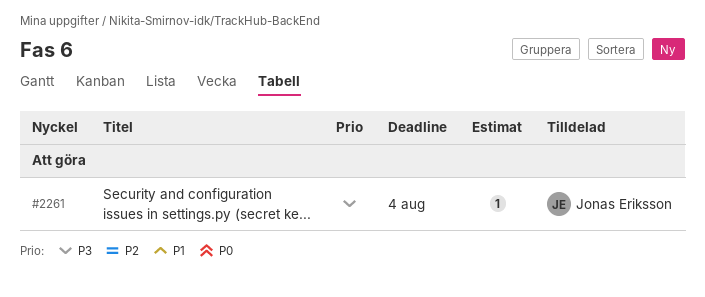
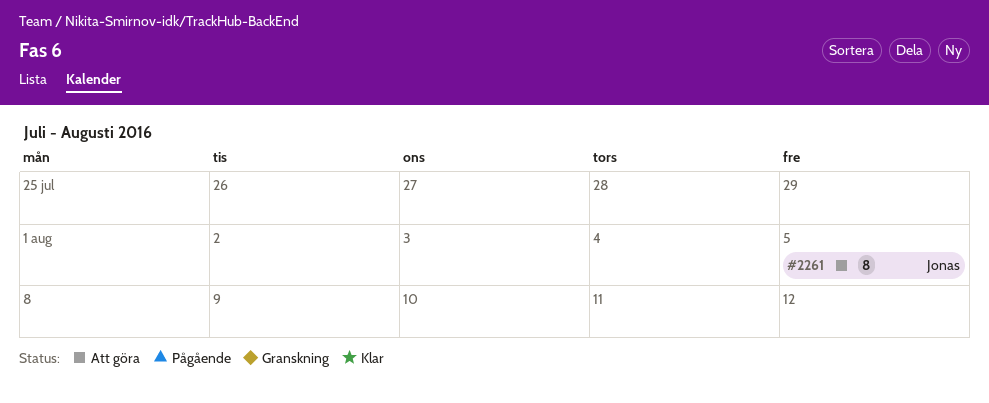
#2261, estimate: 1 -> 8
#2261, due: Aug 4 -> Aug 5

